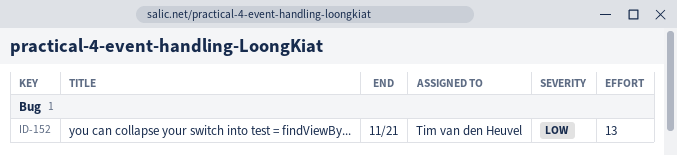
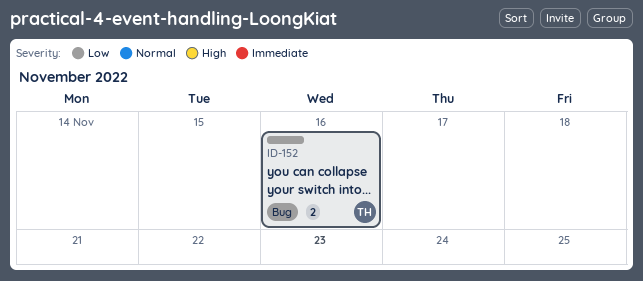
ID-152, estimate: 13 -> 2
ID-152, due: Nov 21 -> Nov 16

